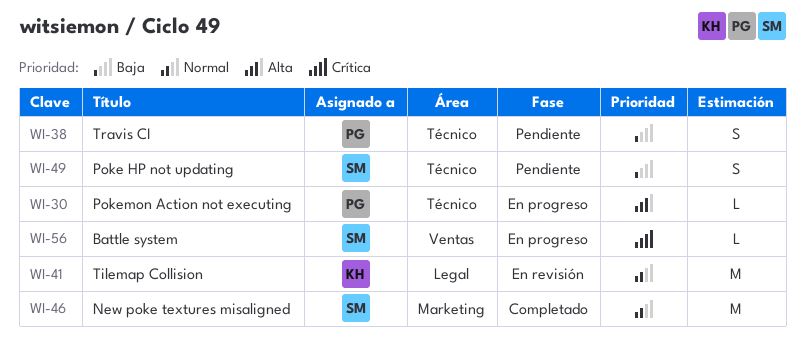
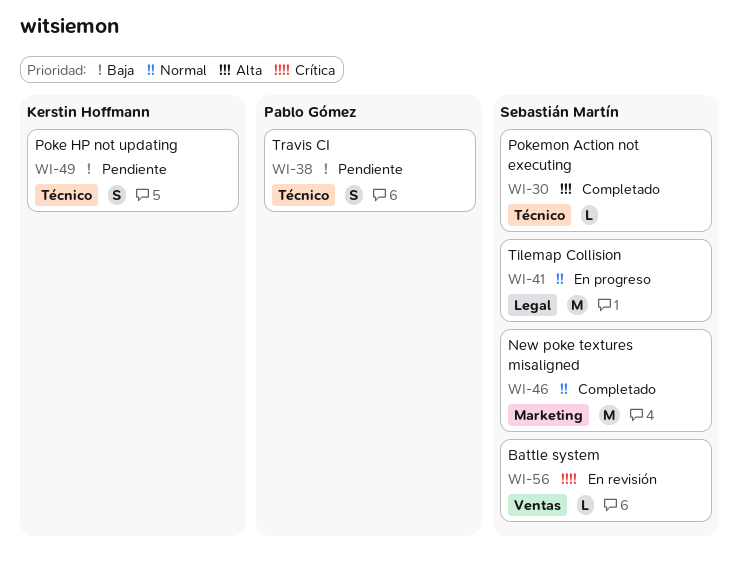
WI-30, status: En progreso -> Completado
WI-30, owner: Pablo Gómez -> Sebastián Martín
WI-41, status: En revisión -> En progreso
WI-41, owner: Kerstin Hoffmann -> Sebastián Martín
WI-49, owner: Sebastián Martín -> Kerstin Hoffmann
WI-56, status: En progreso -> En revisión

